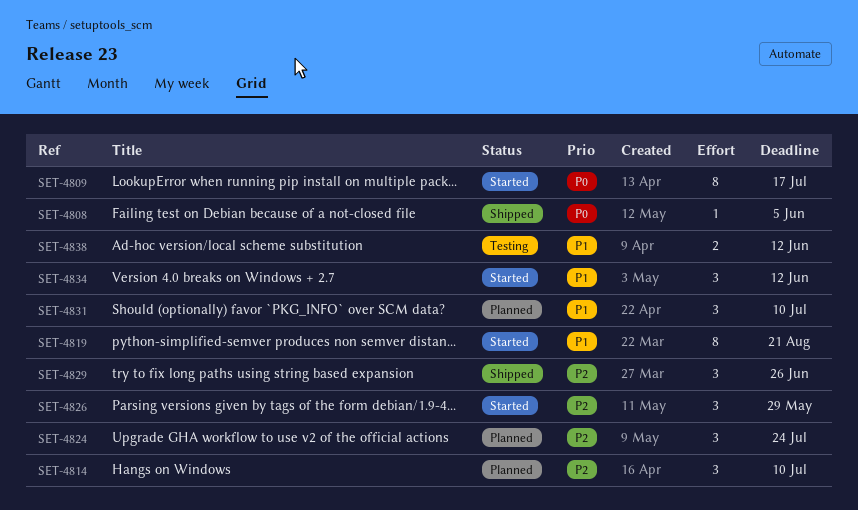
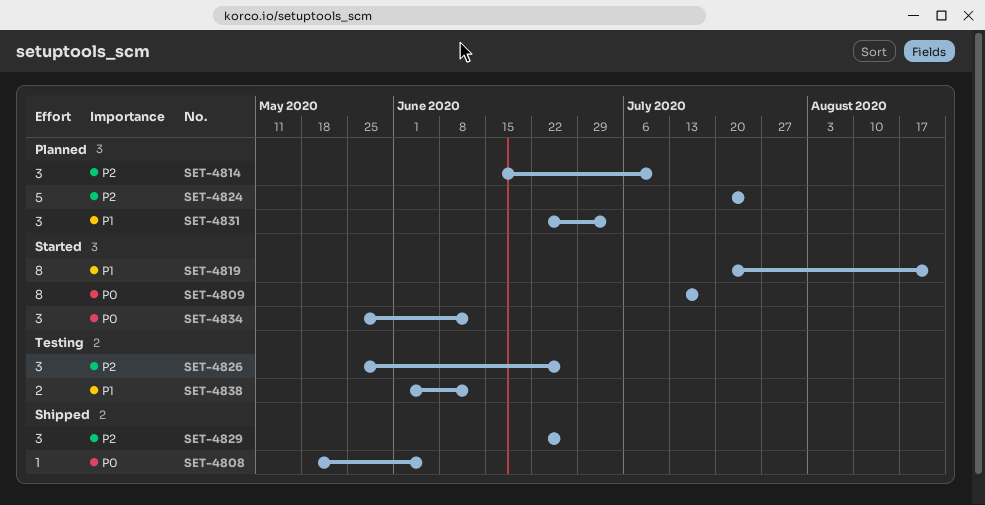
SET-4824, estimate: 3 -> 5
SET-4826, status: Started -> Testing
SET-4826, due: May 29 -> Jun 26
SET-4831, due: Jul 10 -> Jul 3
SET-4834, priority: P1 -> P0

